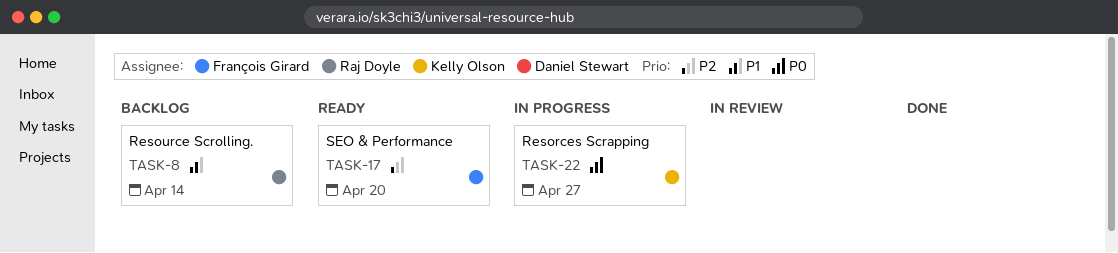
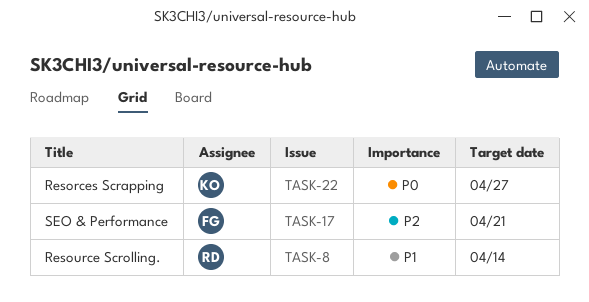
TASK-17, due: Apr 20 -> Apr 21

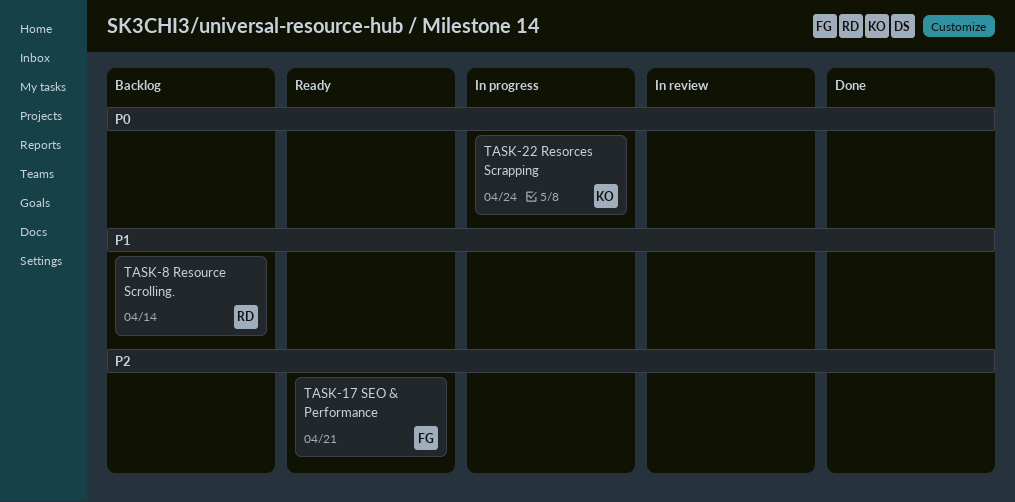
TASK-22, due: Apr 27 -> Apr 24

